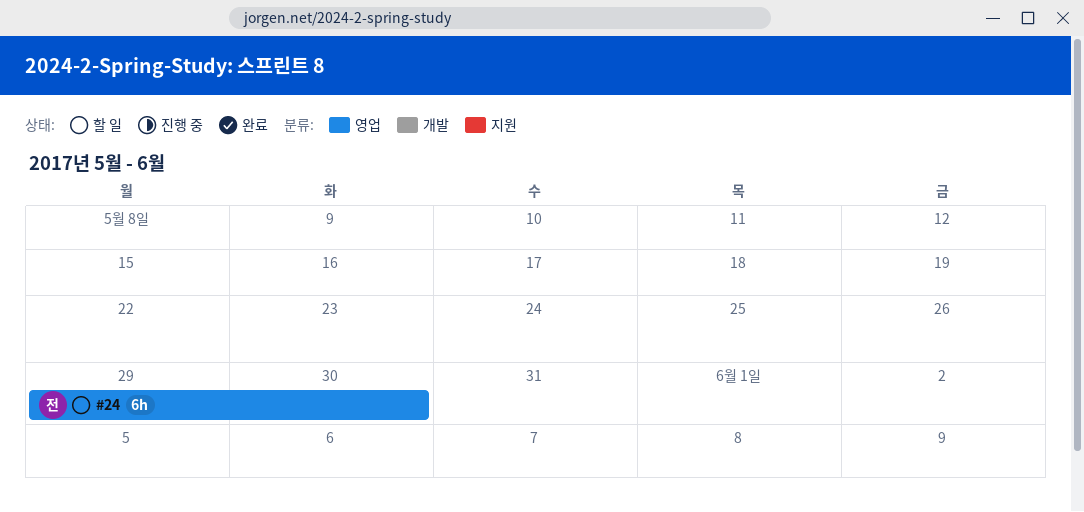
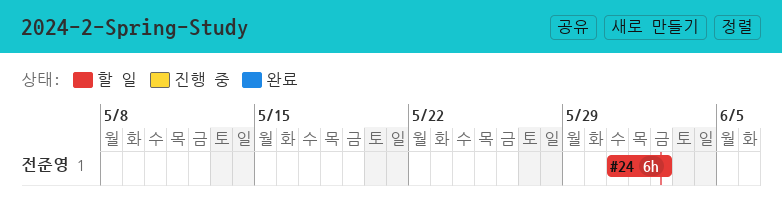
#24, start: May 29 -> May 31
#24, due: May 30 -> Jun 2

